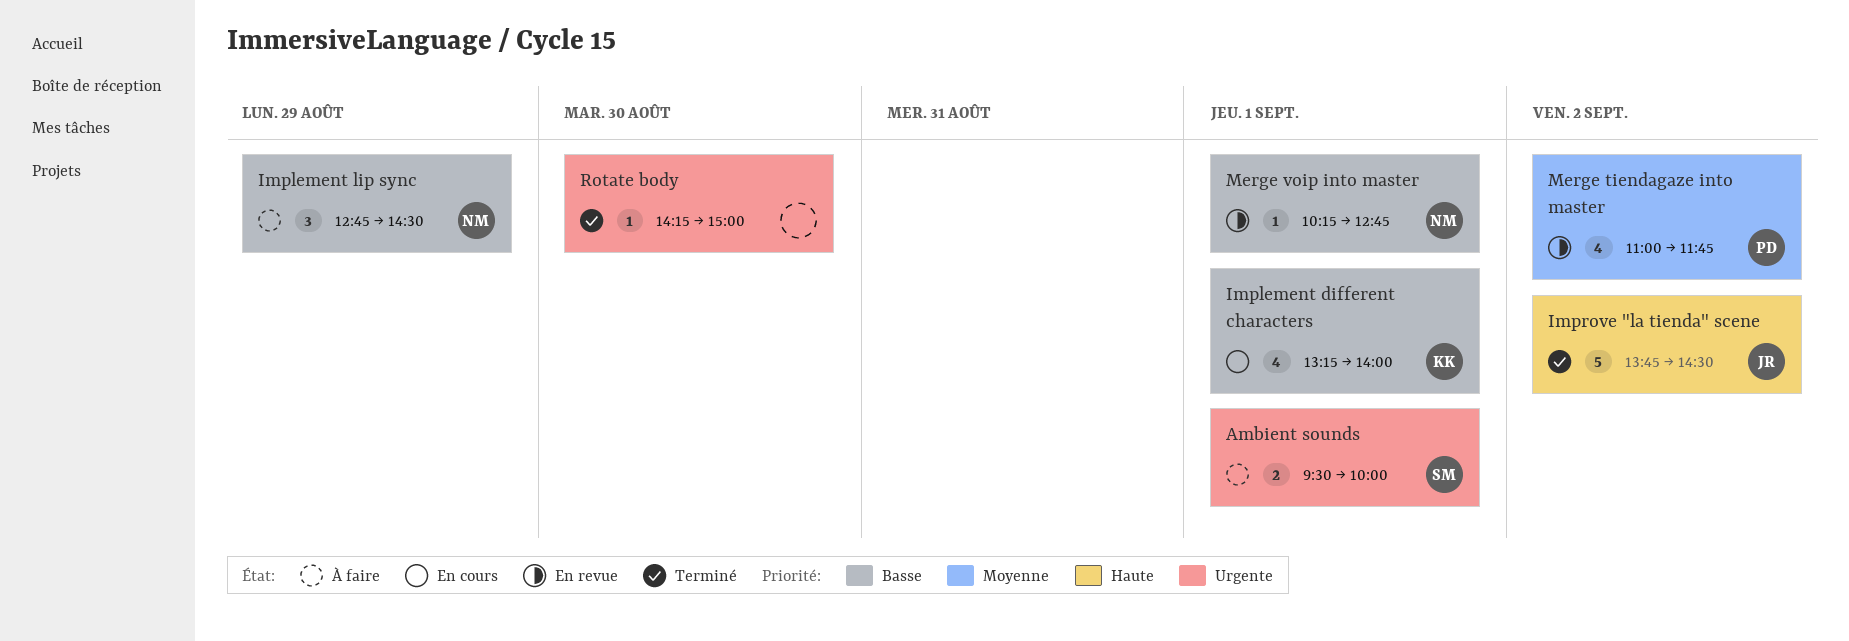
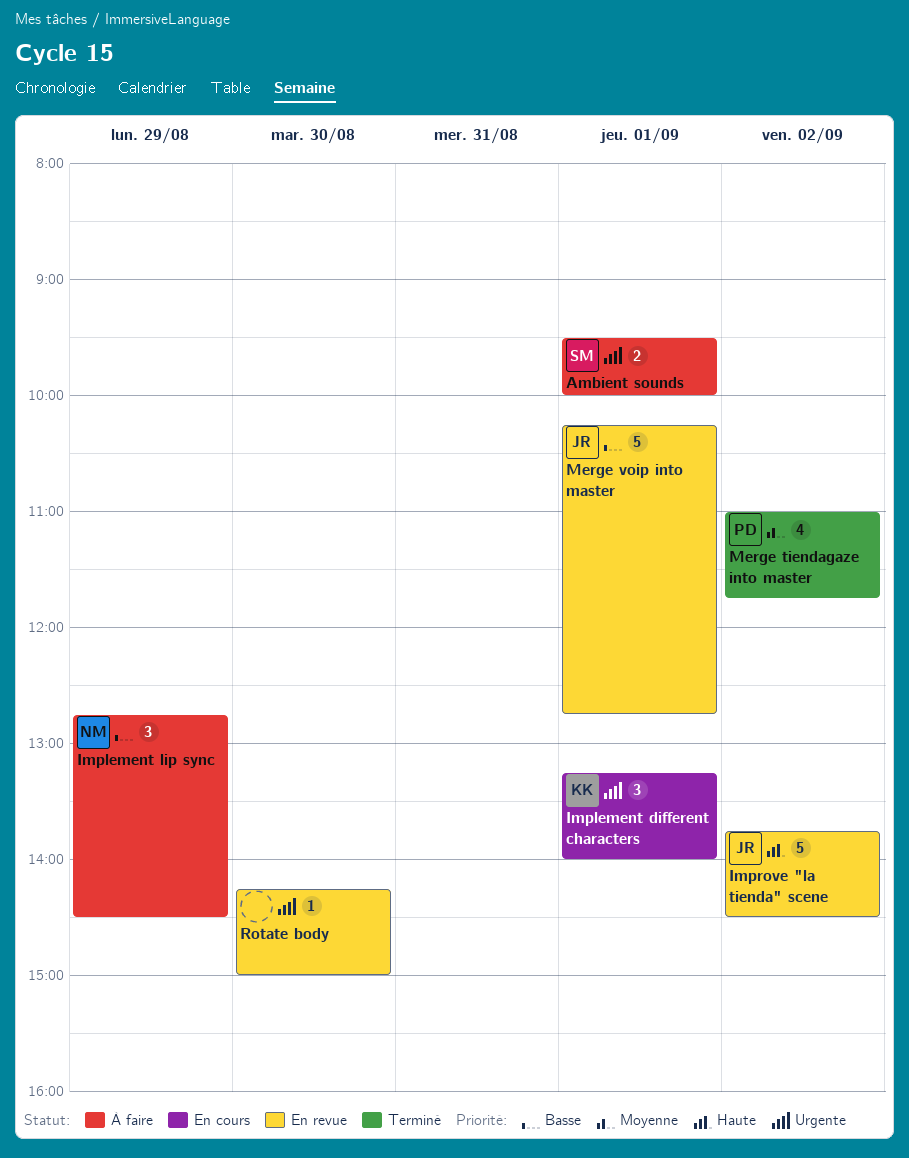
Implement different characters, priority: Basse -> Urgente
Implement different characters, estimate: 4 -> 3
Improve "la tienda" scene, status: Terminé -> En revue
Merge tiendagaze into master, status: En revue -> Terminé
Merge voip into master, owner: NM -> JR
Merge voip into master, estimate: 1 -> 5
Rotate body, status: Terminé -> En revue

